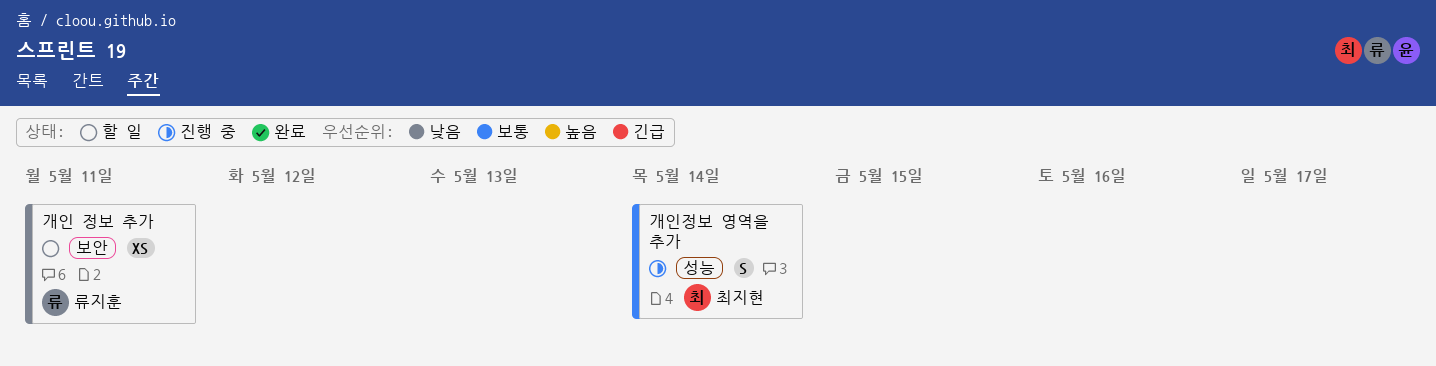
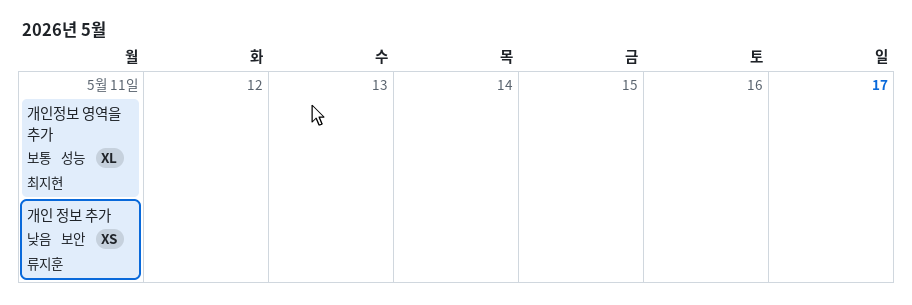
개인정보 영역을 추가, estimate: S -> XL
개인정보 영역을 추가, due: May 14 -> May 11

